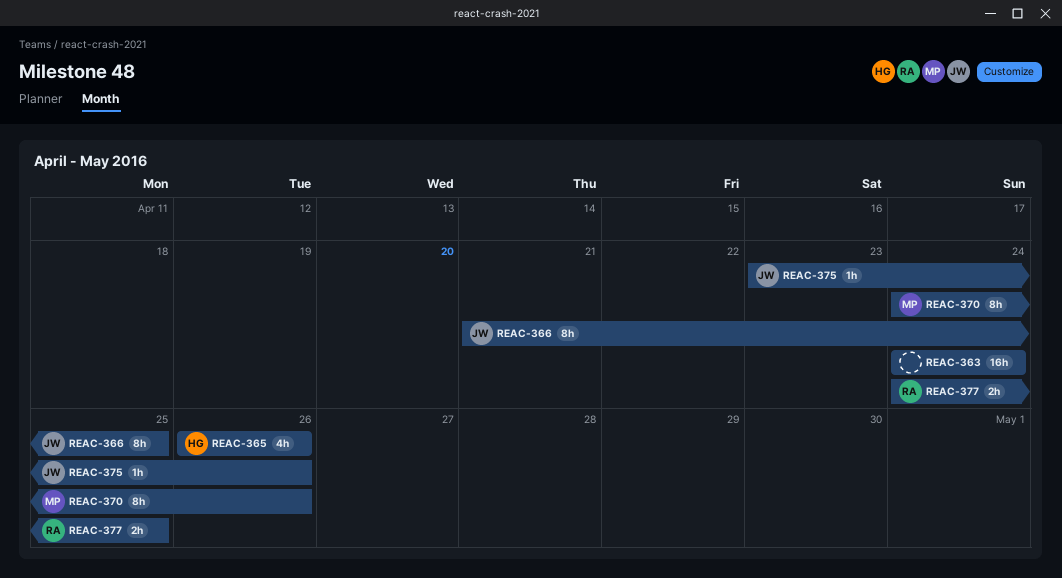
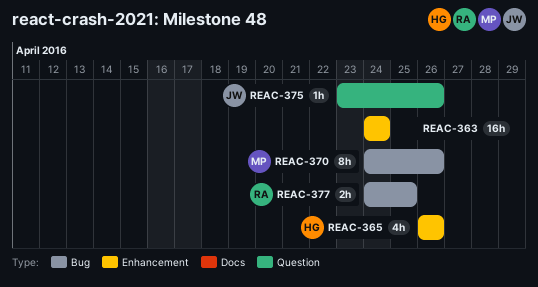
REAC-366: present -> none

